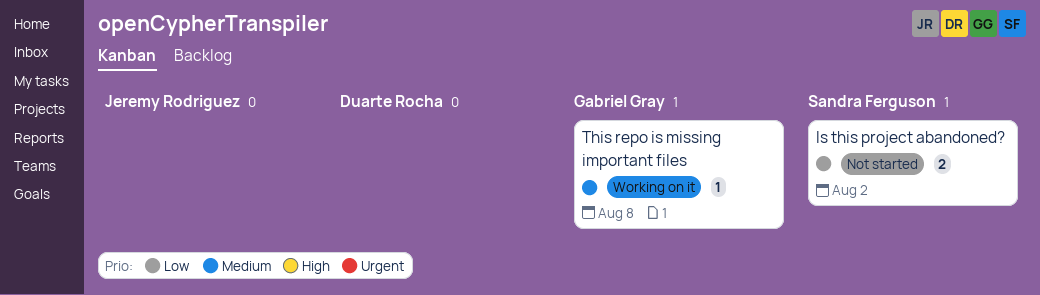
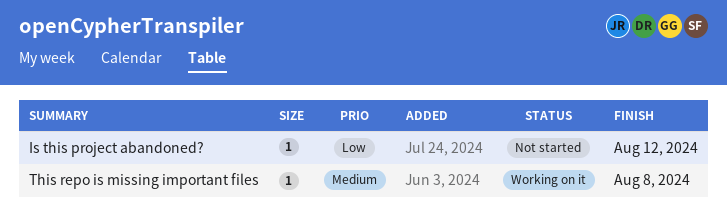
Is this project abandoned?, estimate: 2 -> 1
Is this project abandoned?, due: Aug 2 -> Aug 12

